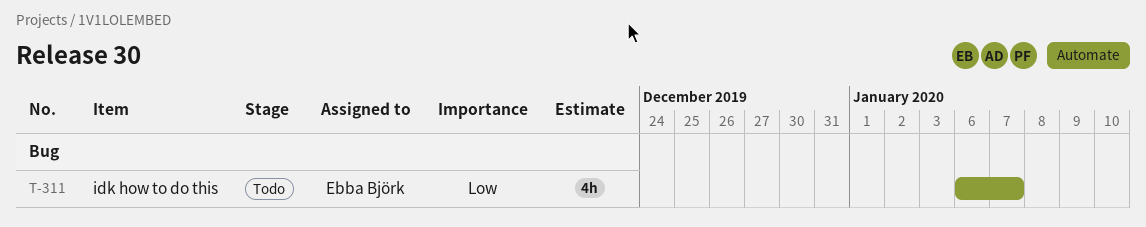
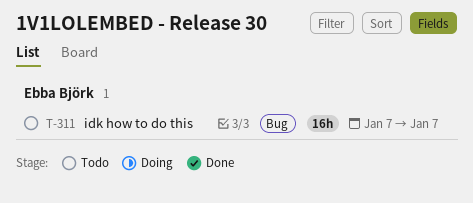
T-311, estimate: 4h -> 16h
T-311, start: Jan 6 -> Jan 7

